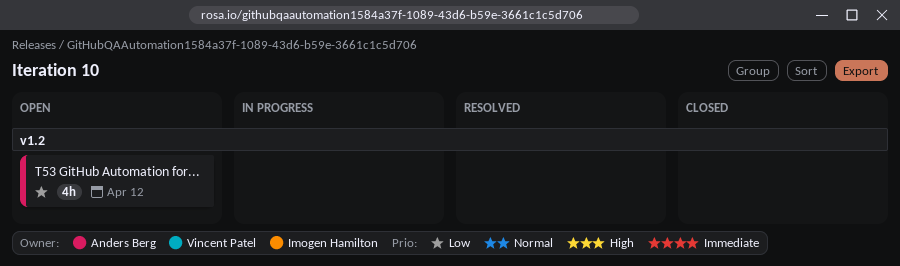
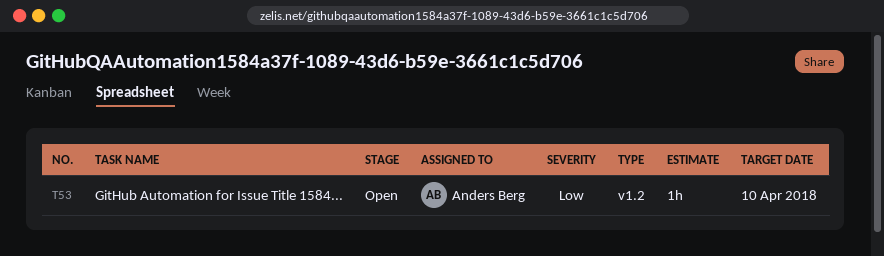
T53, estimate: 4h -> 1h
T53, due: Apr 12 -> Apr 10

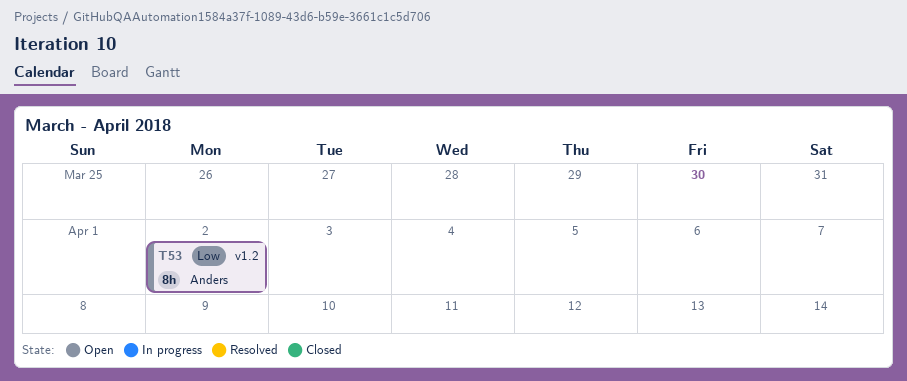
T53, estimate: 1h -> 8h
T53, due: Apr 10 -> Apr 2

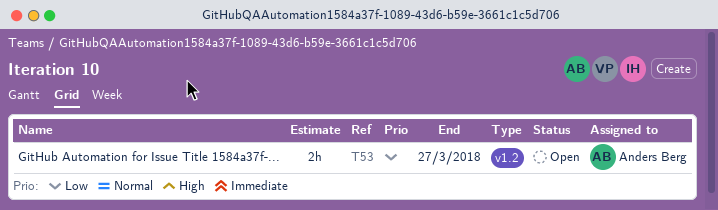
T53, estimate: 8h -> 2h
T53, due: Apr 2 -> Mar 27

